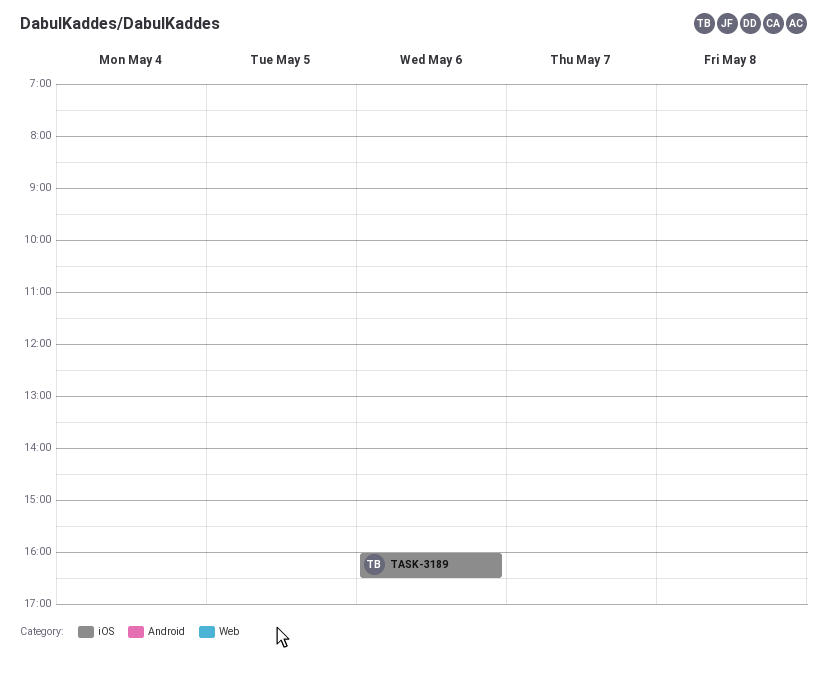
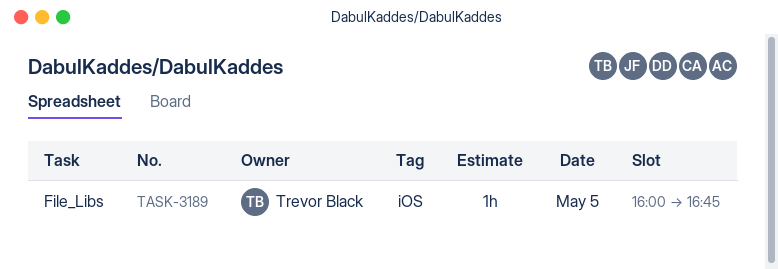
TASK-3189, day: May 6 -> May 5
TASK-3189, ends: 16:30 -> 16:45

